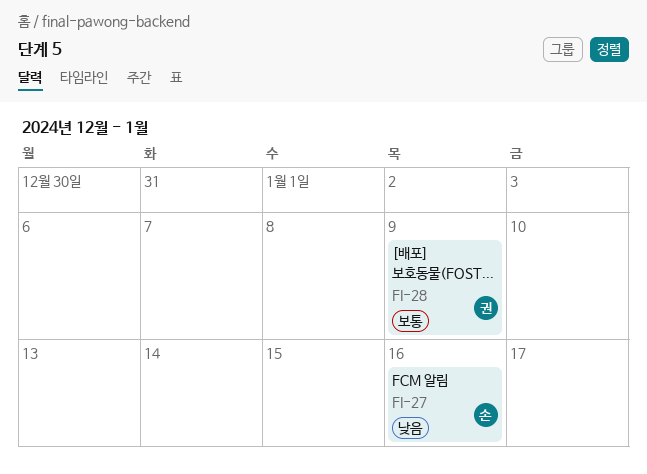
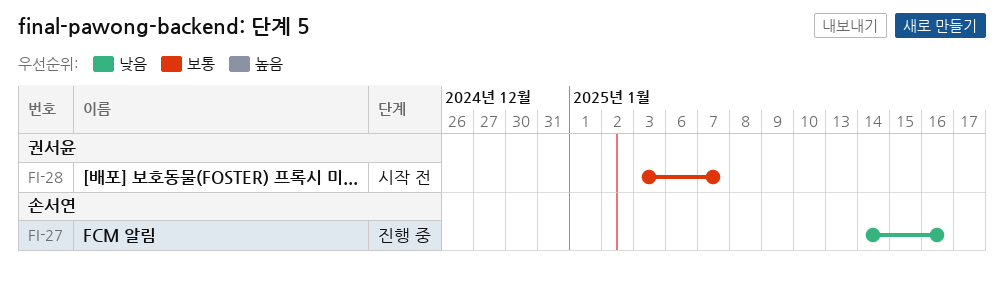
FI-28, due: Jan 9 -> Jan 7

